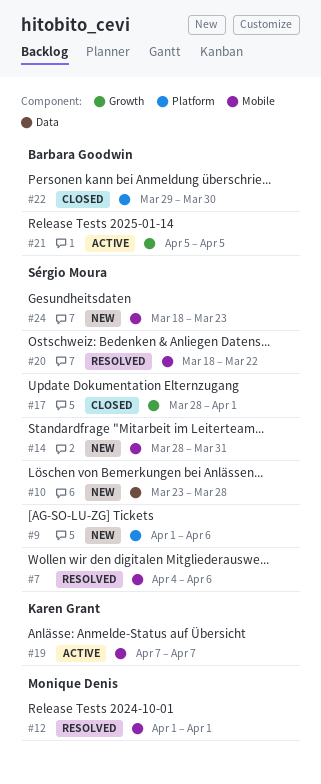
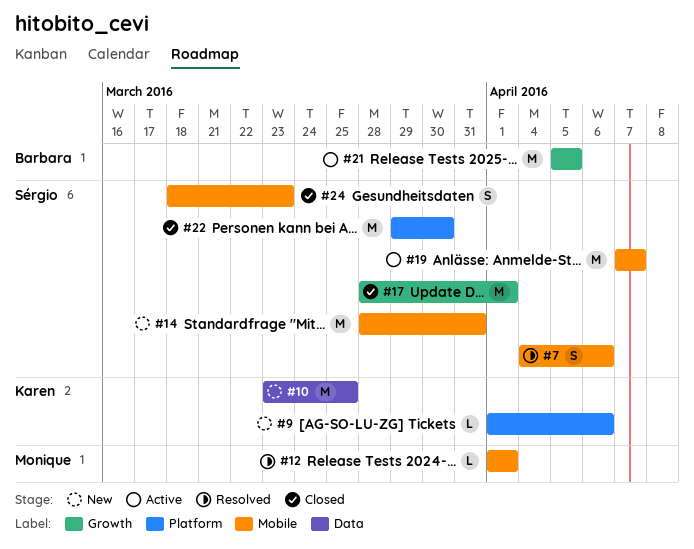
#9, owner: Sérgio Moura -> Karen Grant
#10, owner: Sérgio Moura -> Karen Grant
#10, due: Mar 28 -> Mar 25
#19, owner: Karen Grant -> Sérgio Moura
#20: present -> none
#22, owner: Barbara Goodwin -> Sérgio Moura
#24, status: New -> Closed

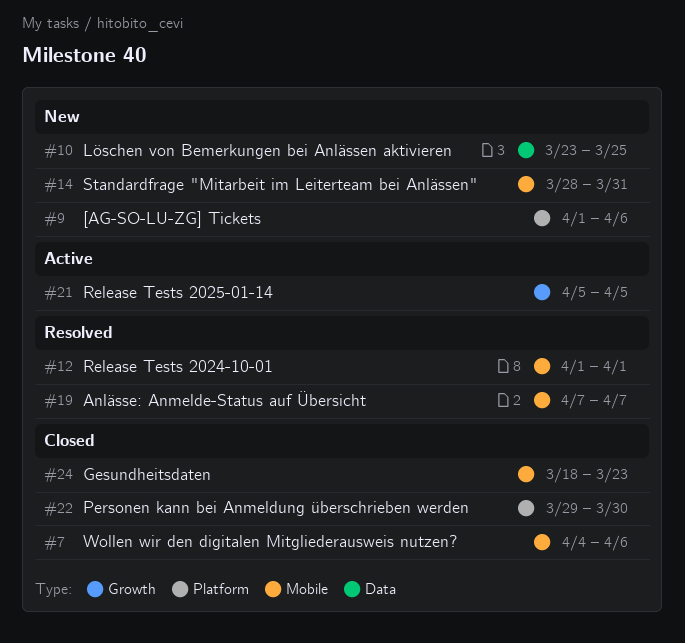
#7, status: Resolved -> Closed
#17: present -> none
#19, status: Active -> Resolved

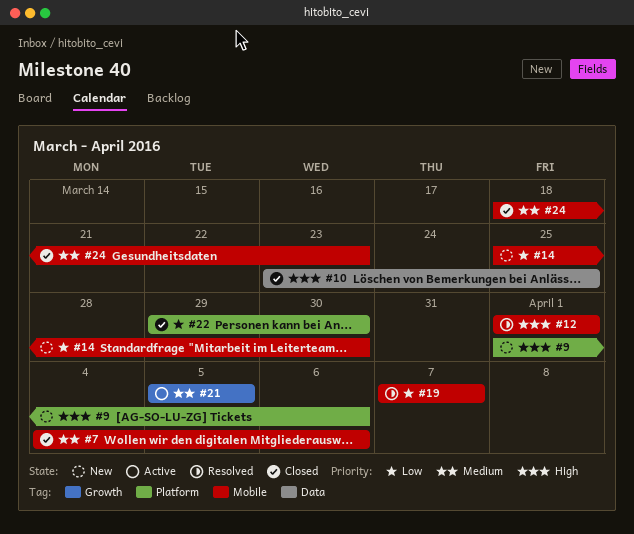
#10, status: New -> Closed
#14, start: Mar 28 -> Mar 25
#14, due: Mar 31 -> Mar 30

